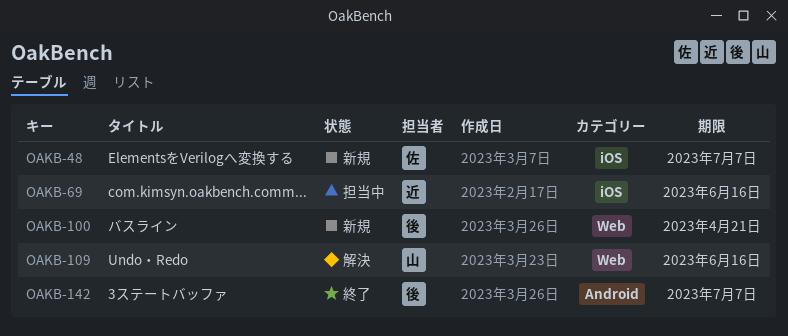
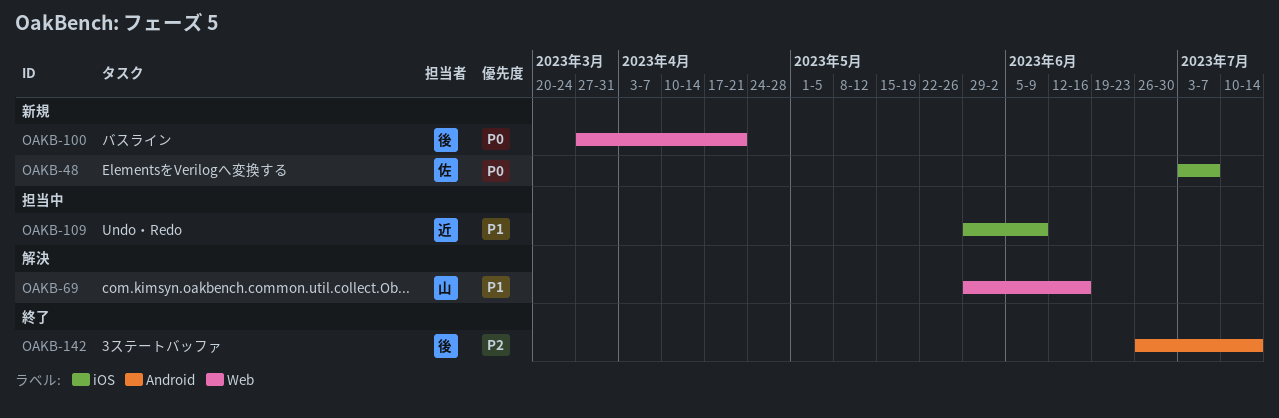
OAKB-69, status: 担当中 -> 解決
OAKB-69, owner: 近 -> 山
OAKB-69, label: iOS -> Web
OAKB-109, status: 解決 -> 担当中
OAKB-109, owner: 山 -> 近
OAKB-109, label: Web -> iOS
OAKB-109, due: Jun 16 -> Jun 9
OAKB-142, due: Jul 7 -> Jul 14

